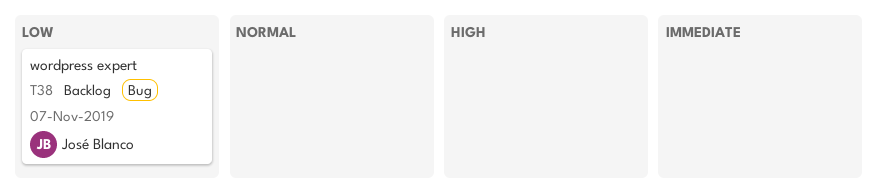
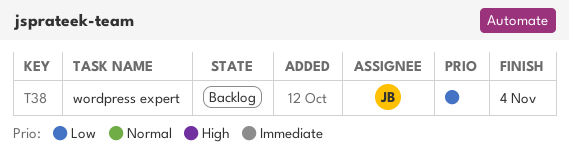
T38, due: Nov 7 -> Nov 4

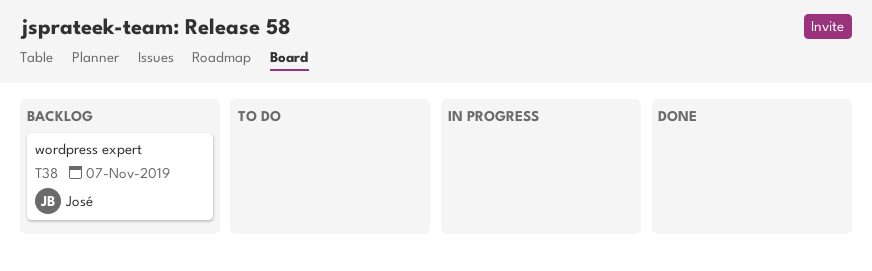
T38, due: Nov 4 -> Nov 7

